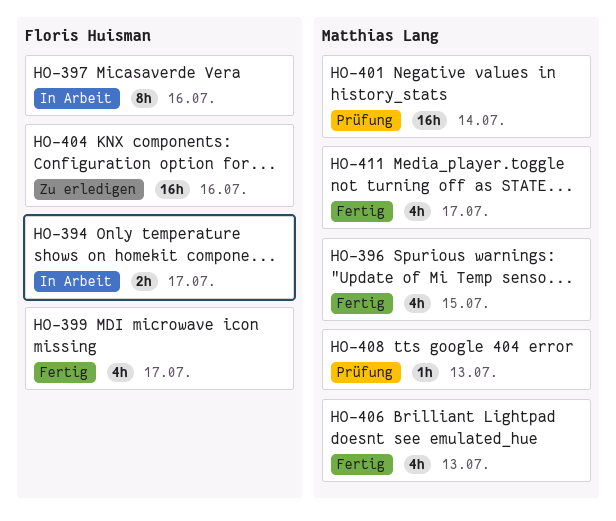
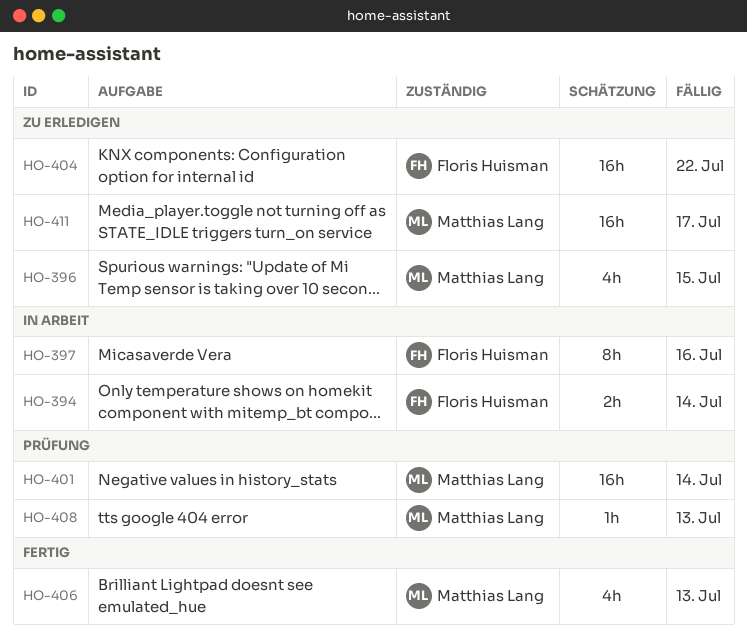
HO-394, due: Jul 17 -> Jul 14
HO-396, status: Fertig -> Zu erledigen
HO-399: present -> none
HO-404, due: Jul 16 -> Jul 22
HO-411, status: Fertig -> Zu erledigen
HO-411, estimate: 4h -> 16h

